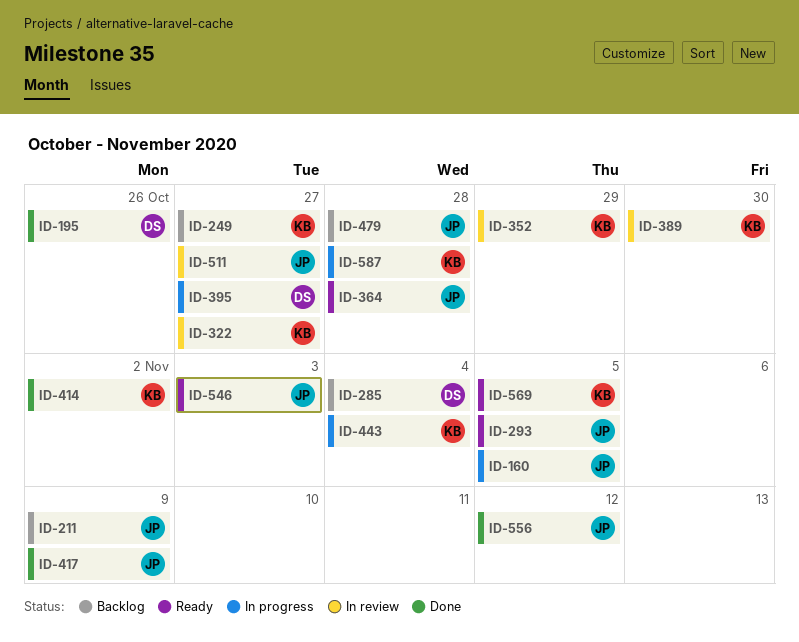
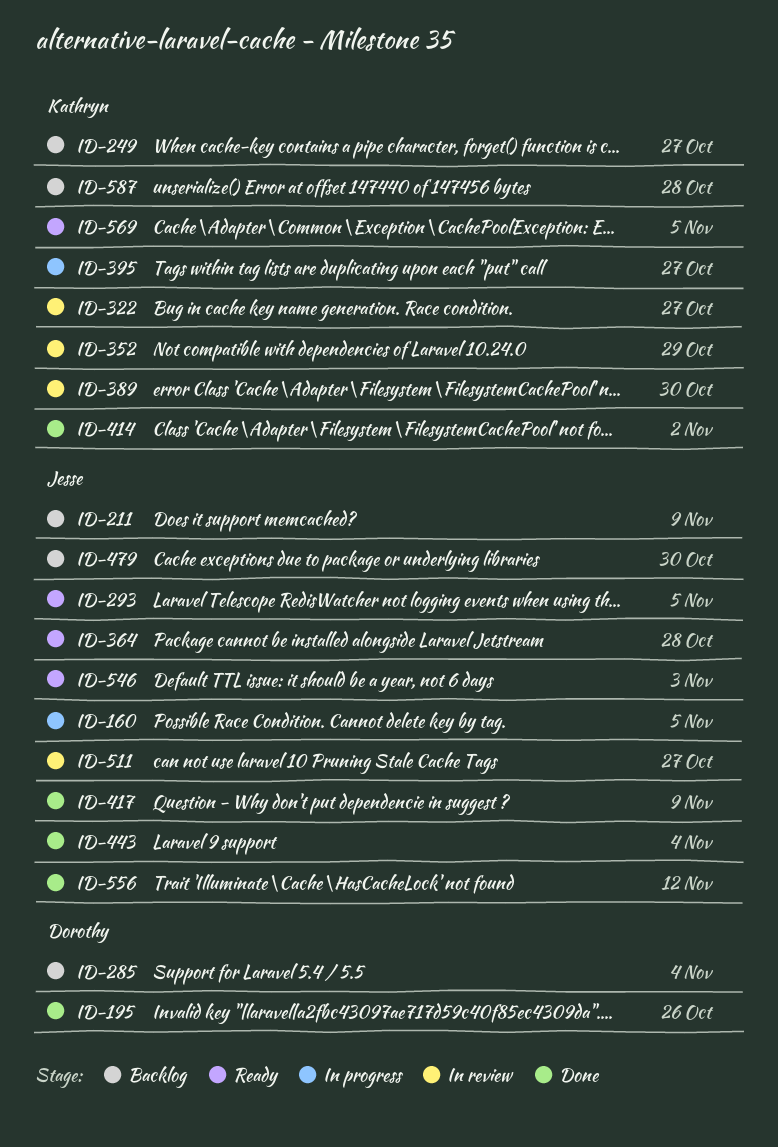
ID-395, owner: Dorothy -> Kathryn
ID-443, status: In progress -> Done
ID-443, owner: Kathryn -> Jesse
ID-479, due: Oct 28 -> Oct 30
ID-587, status: In progress -> Backlog

